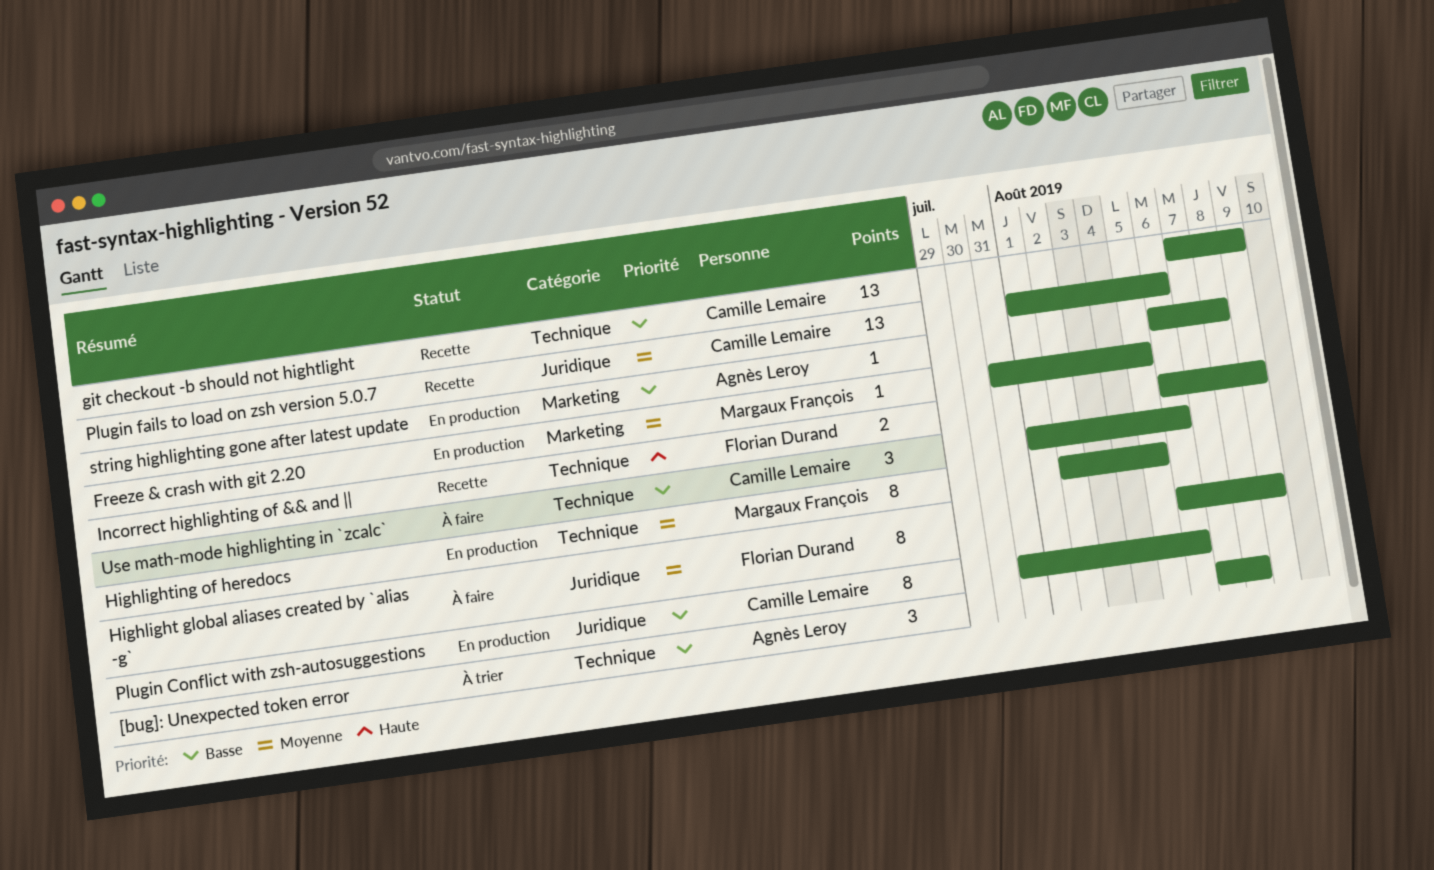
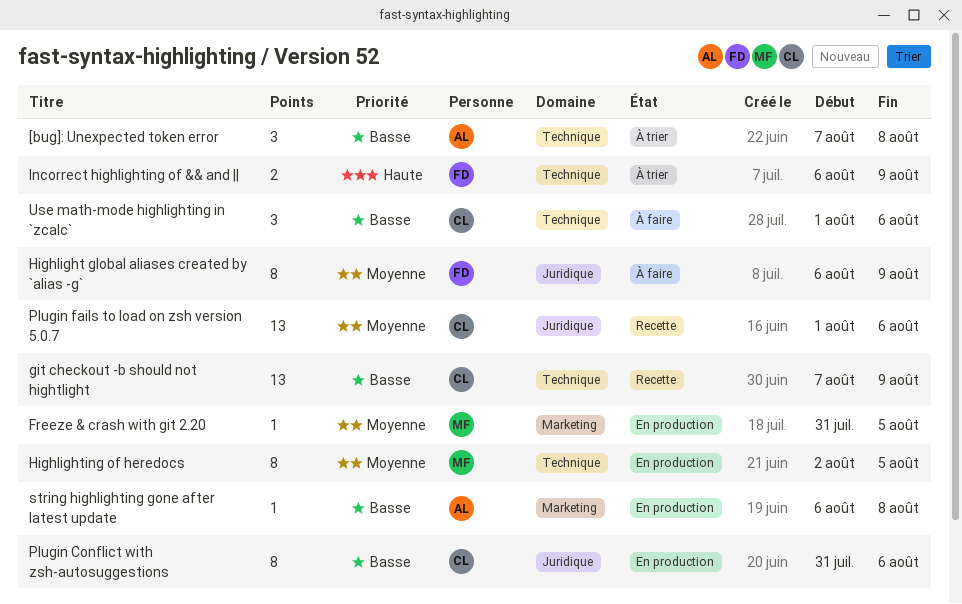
Incorrect highlighting of && and ||, status: Recette -> À trier

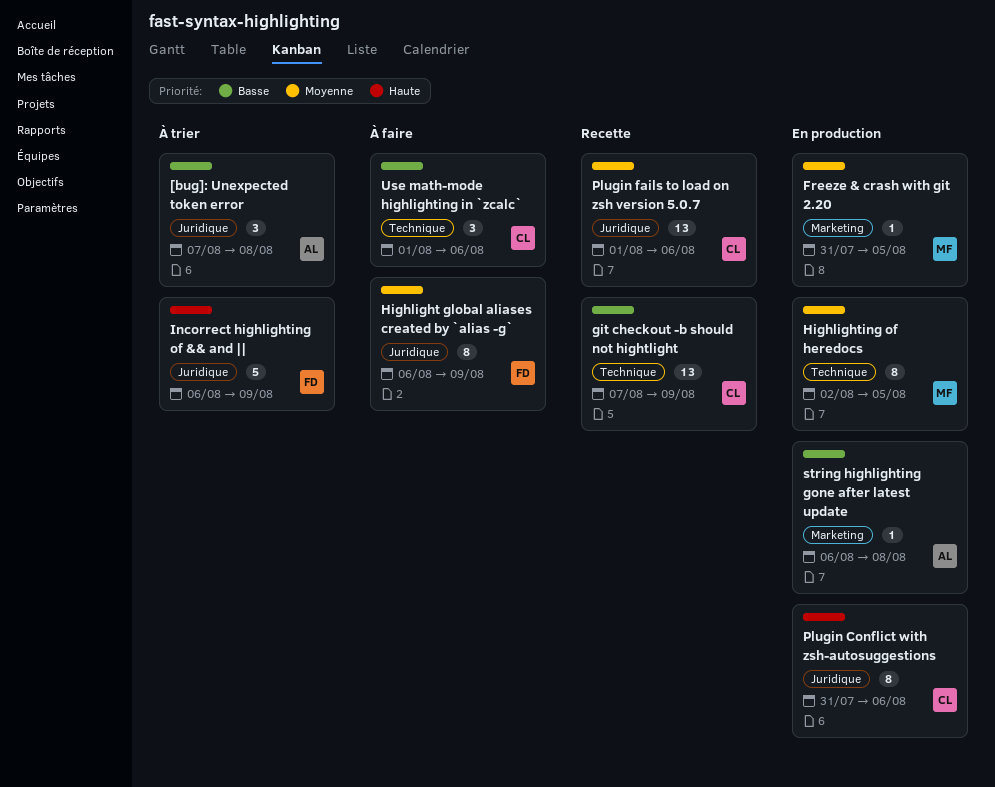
[bug]: Unexpected token error, label: Technique -> Juridique
Incorrect highlighting of && and ||, label: Technique -> Juridique
Incorrect highlighting of && and ||, estimate: 2 -> 5
Plugin Conflict with zsh-autosuggestions, priority: Basse -> Haute

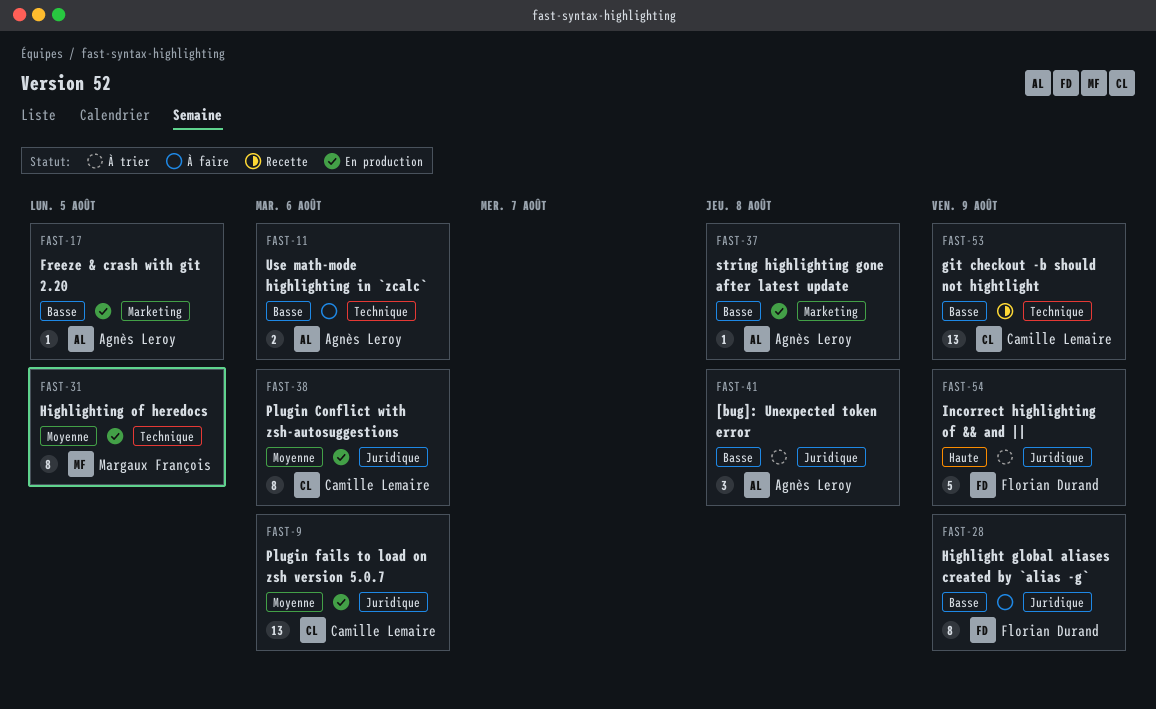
Freeze & crash with git 2.20, owner: Margaux François -> Agnès Leroy
Freeze & crash with git 2.20, priority: Moyenne -> Basse
Highlight global aliases created by `alias -g`, priority: Moyenne -> Basse
Plugin Conflict with zsh-autosuggestions, priority: Haute -> Moyenne
Plugin fails to load on zsh version 5.0.7, status: Recette -> En production
Use math-mode highlighting in `zcalc`, owner: Camille Lemaire -> Agnès Leroy
Use math-mode highlighting in `zcalc`, estimate: 3 -> 2

